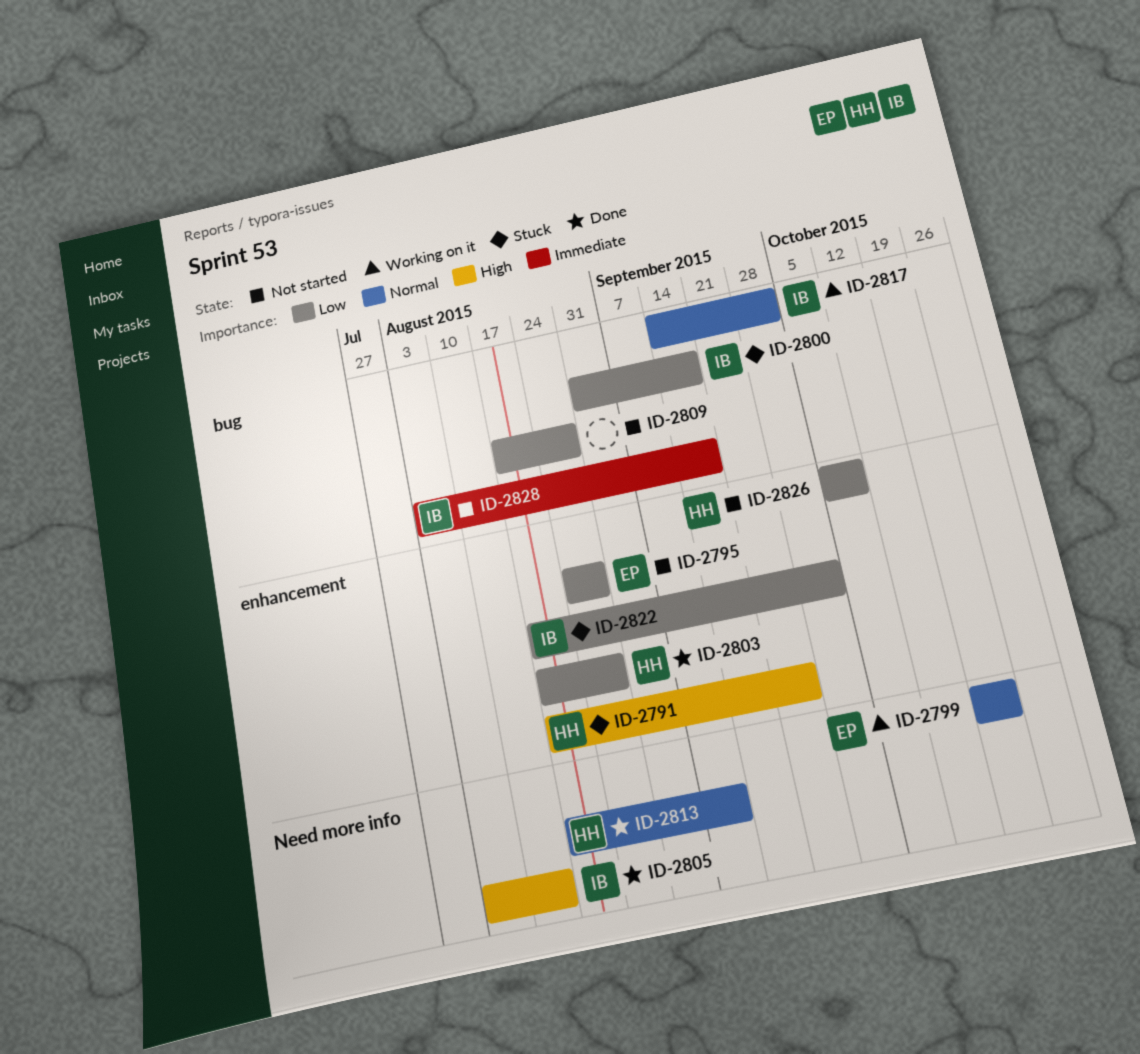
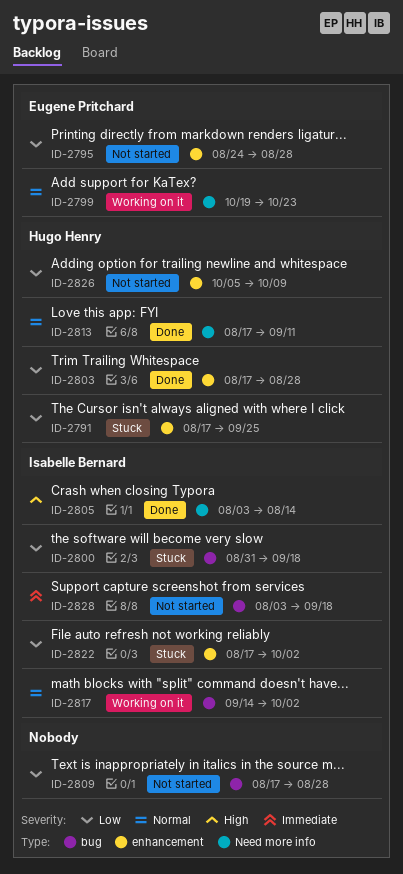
ID-2791, priority: High -> Low

